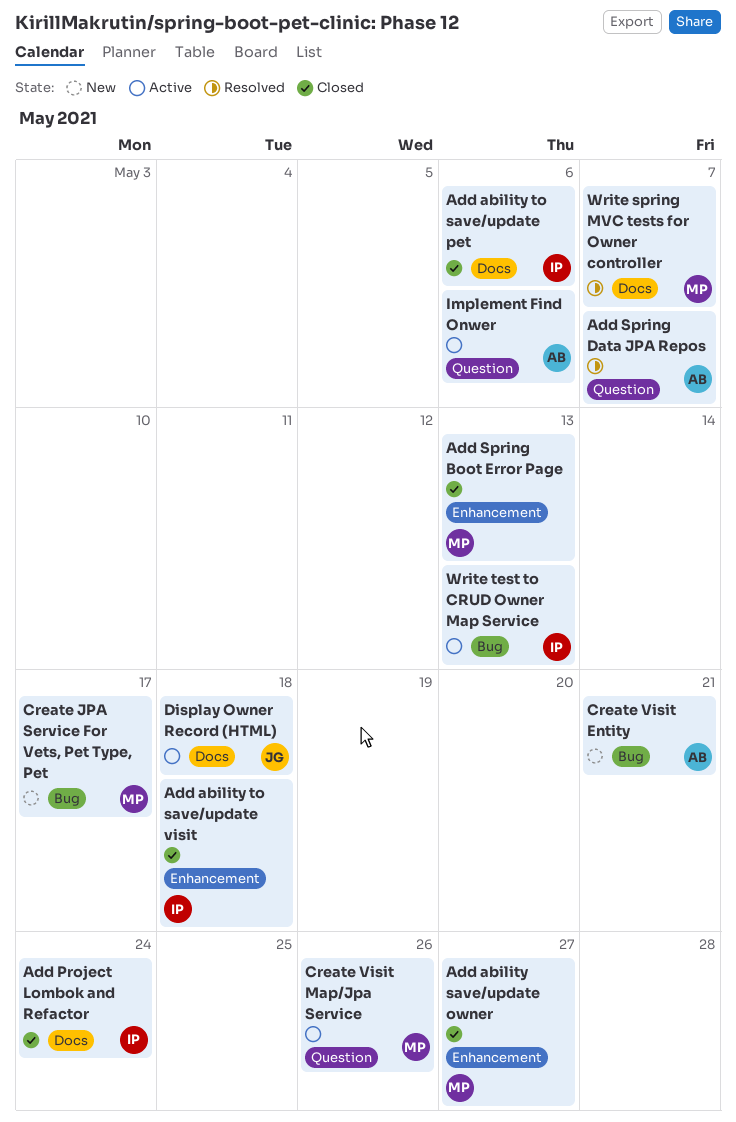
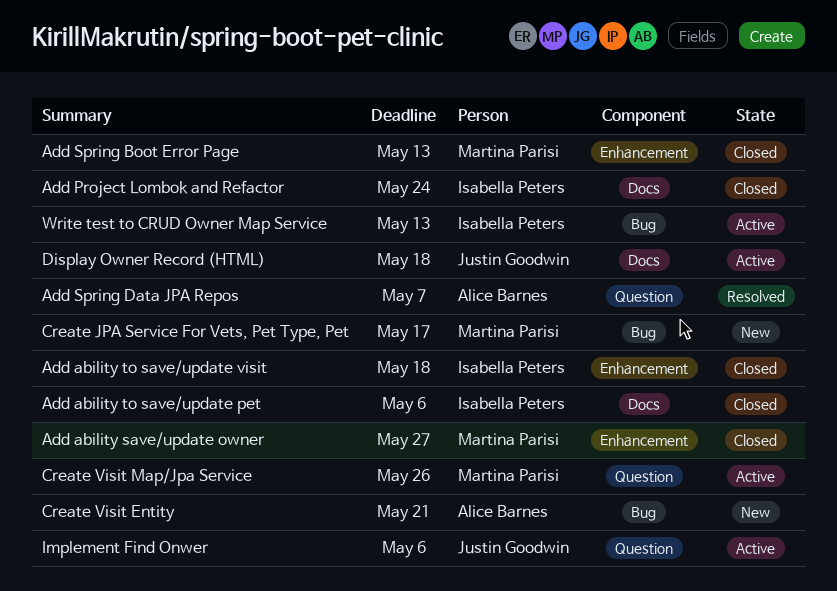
Implement Find Onwer, owner: Alice Barnes -> Justin Goodwin
Write spring MVC tests for Owner controller: present -> none

